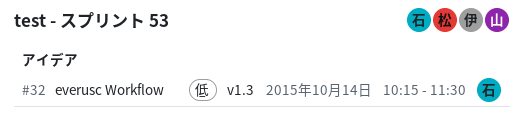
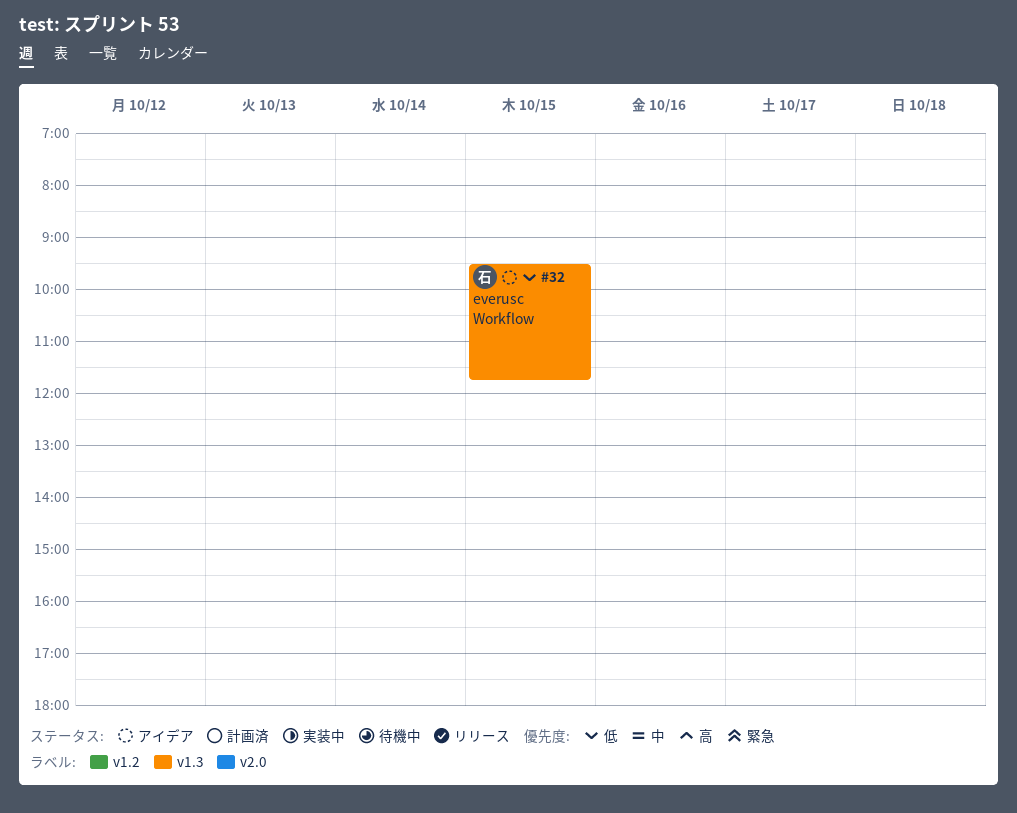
#32, day: Oct 14 -> Oct 15
#32, begins: 10:15 -> 09:30
#32, ends: 11:30 -> 11:45

